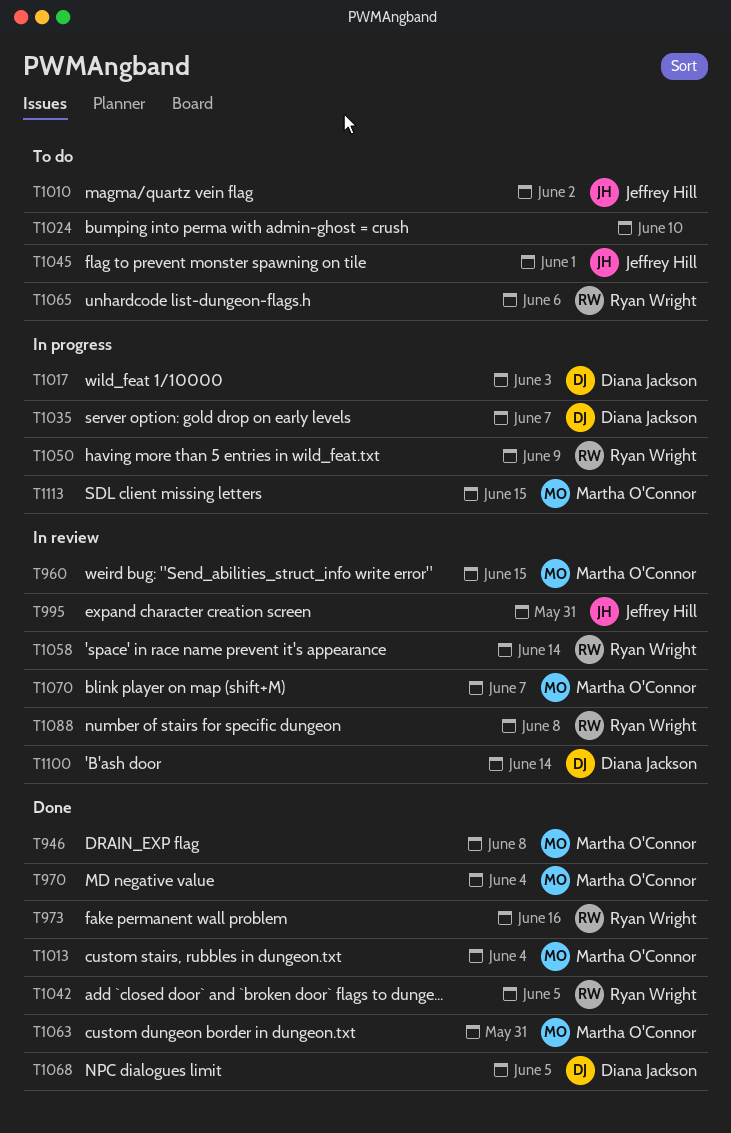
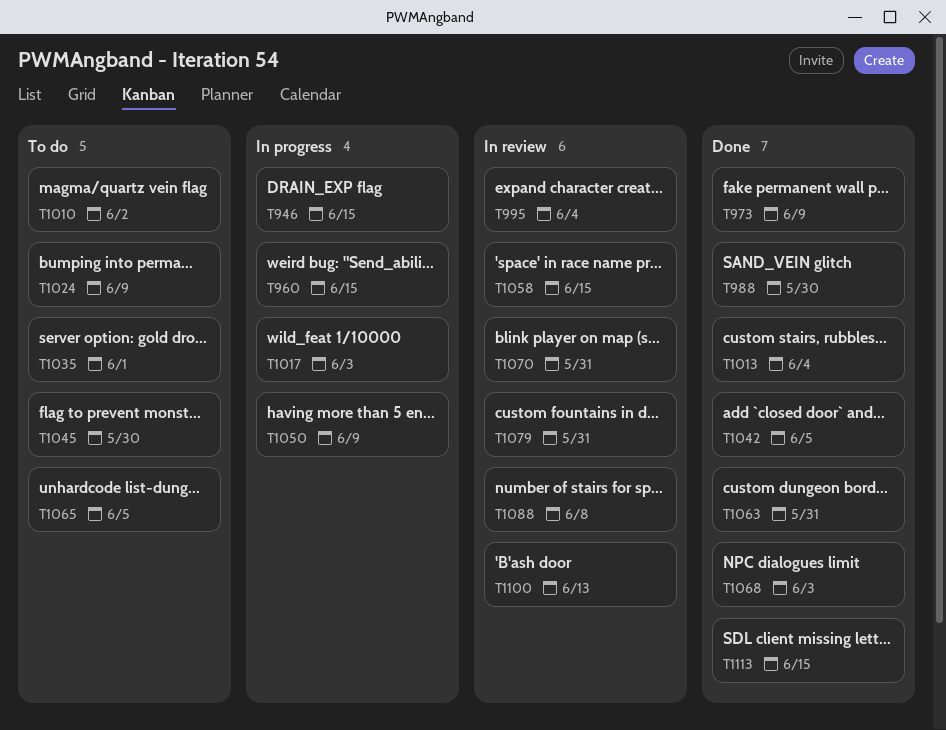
T946, status: Done -> In progress
T946, due: Jun 8 -> Jun 15
T960, status: In review -> In progress
T970: present -> none
T973, due: Jun 16 -> Jun 9
T988: none -> present
T995, due: May 31 -> Jun 4
T1024, due: Jun 10 -> Jun 9
T1035, status: In progress -> To do
T1035, due: Jun 7 -> Jun 1
T1045, due: Jun 1 -> May 30
T1058, due: Jun 14 -> Jun 15
T1065, due: Jun 6 -> Jun 5
T1068, due: Jun 5 -> Jun 3
T1070, due: Jun 7 -> May 31
T1079: none -> present
T1100, due: Jun 14 -> Jun 13
T1113, status: In progress -> Done

